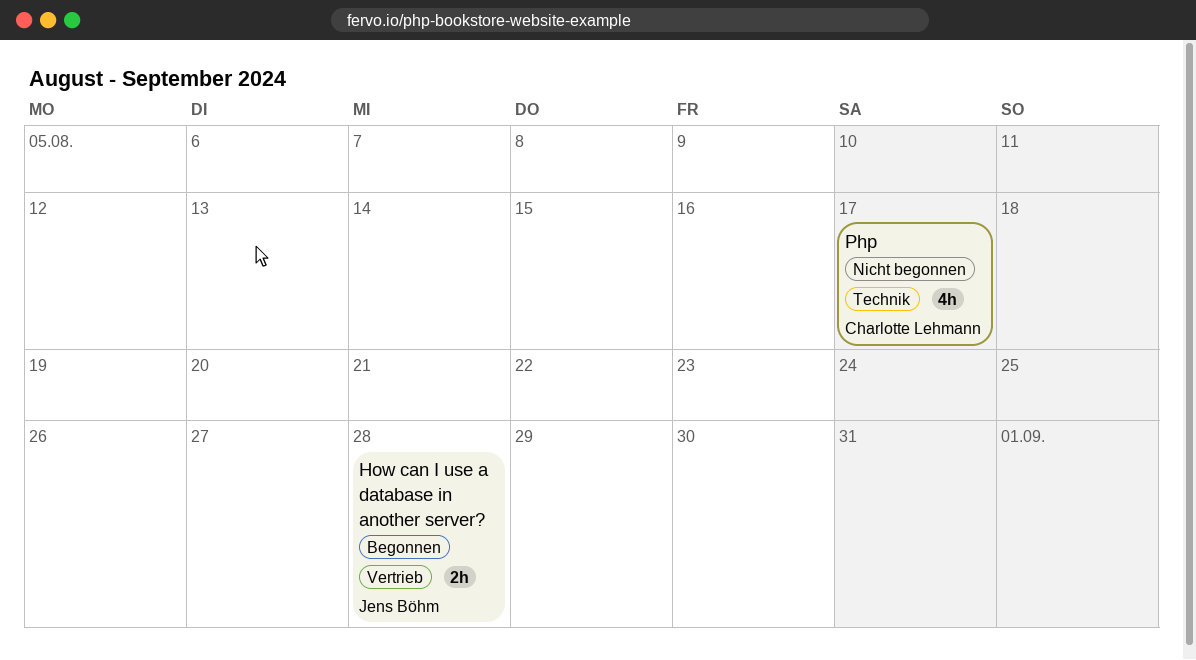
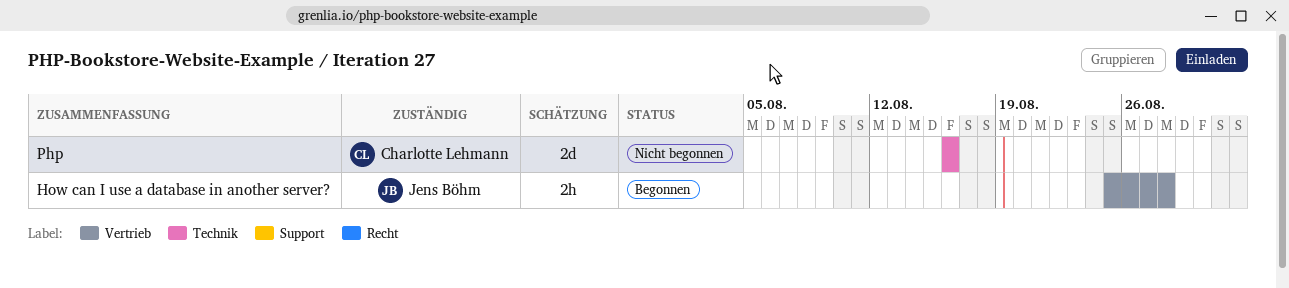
Php, estimate: 4h -> 2d
Php, due: Aug 17 -> Aug 16

